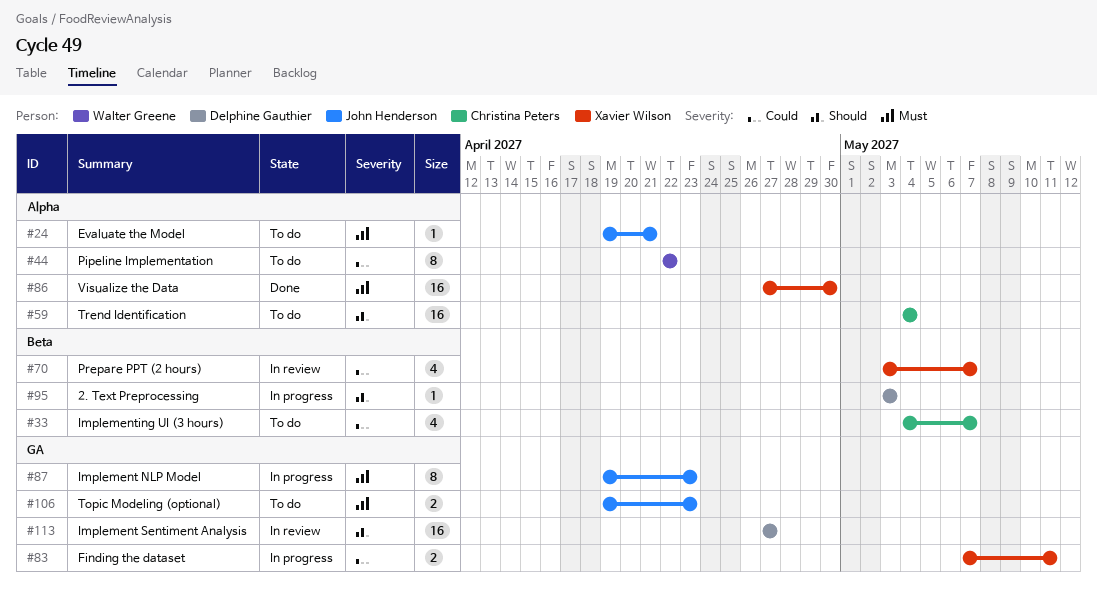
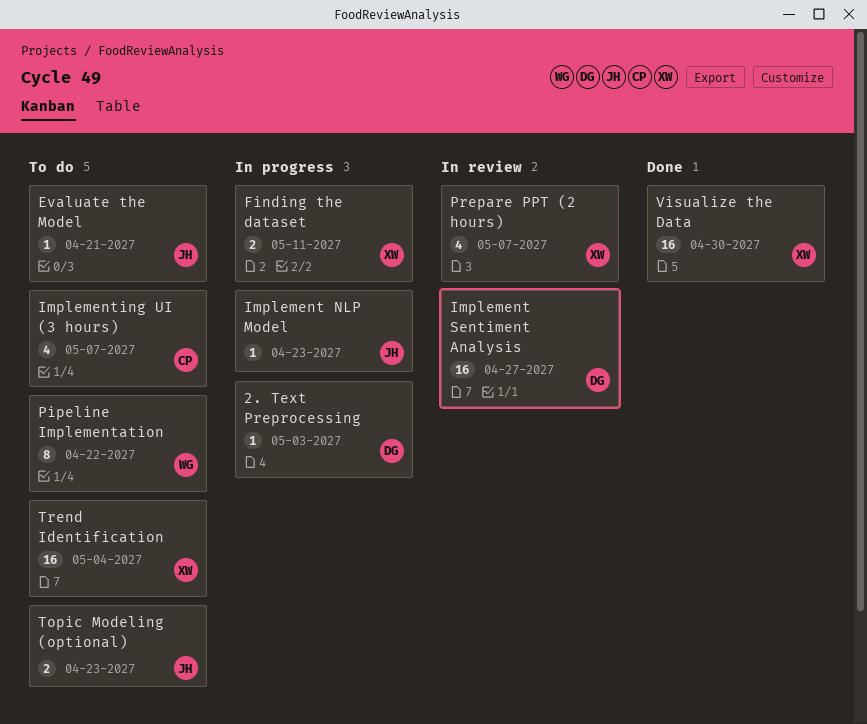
Implement NLP Model, estimate: 8 -> 1
Trend Identification, owner: Christina Peters -> Xavier Wilson

